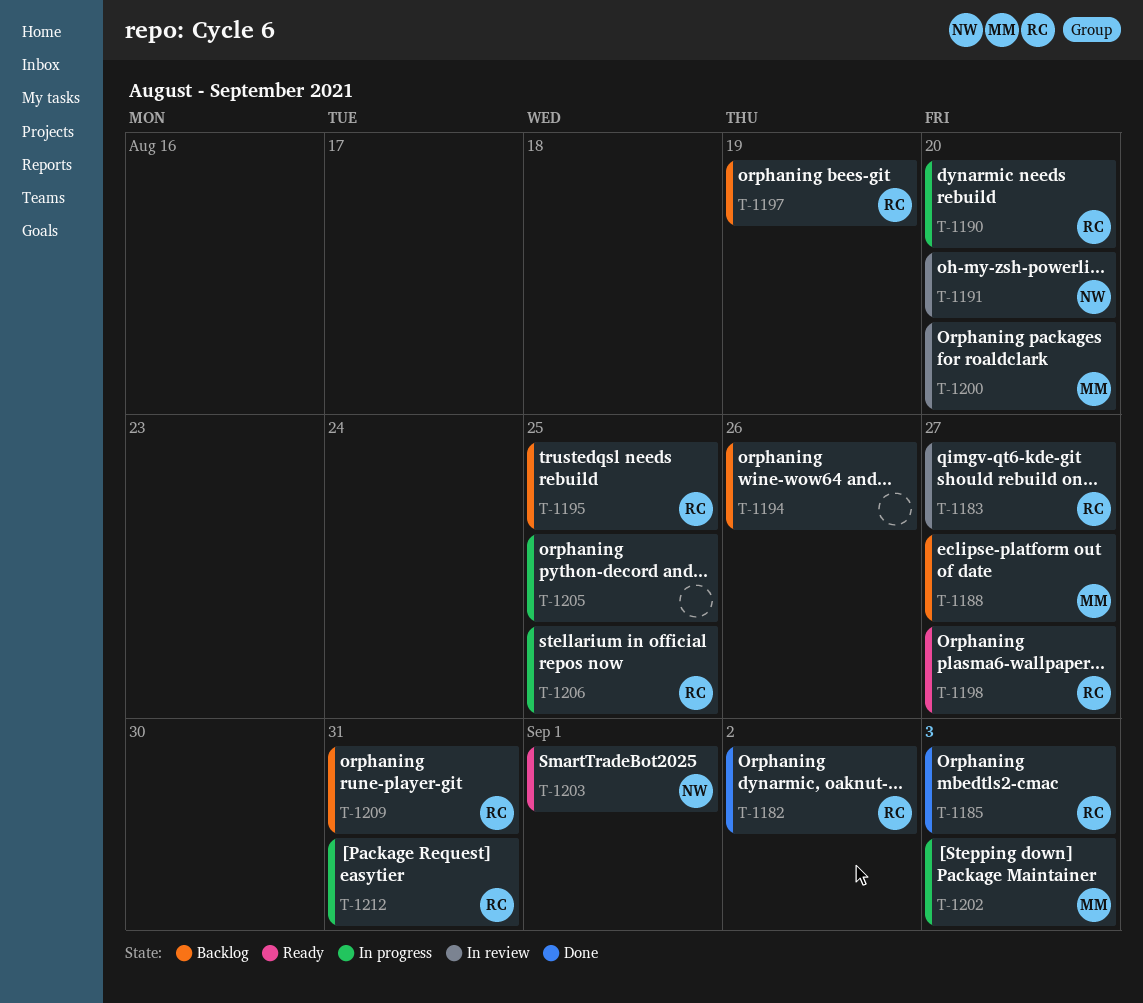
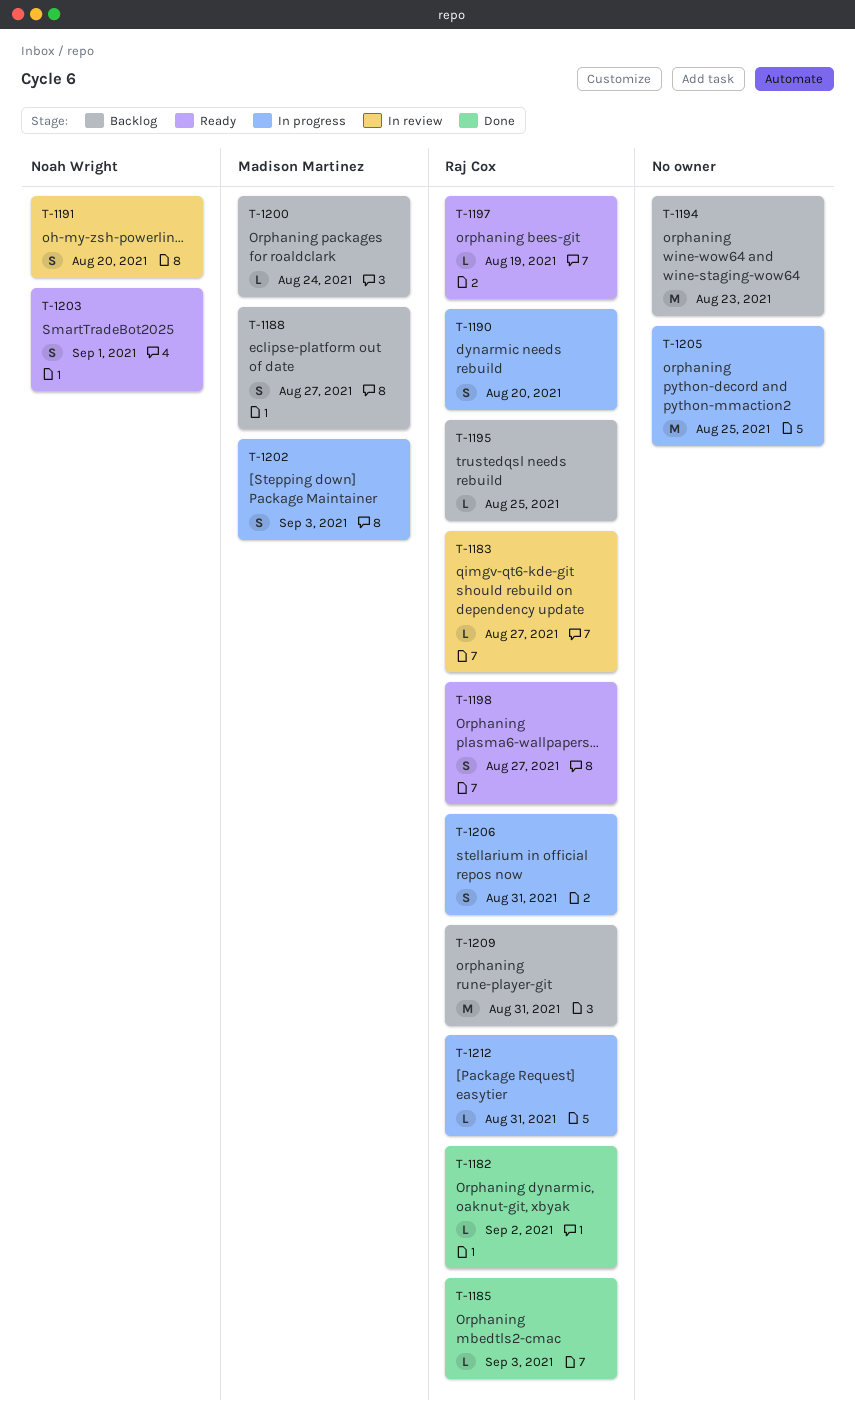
T-1194, due: Aug 26 -> Aug 23
T-1197, status: Backlog -> Ready
T-1200, status: In review -> Backlog
T-1200, due: Aug 20 -> Aug 24
T-1206, due: Aug 25 -> Aug 31

